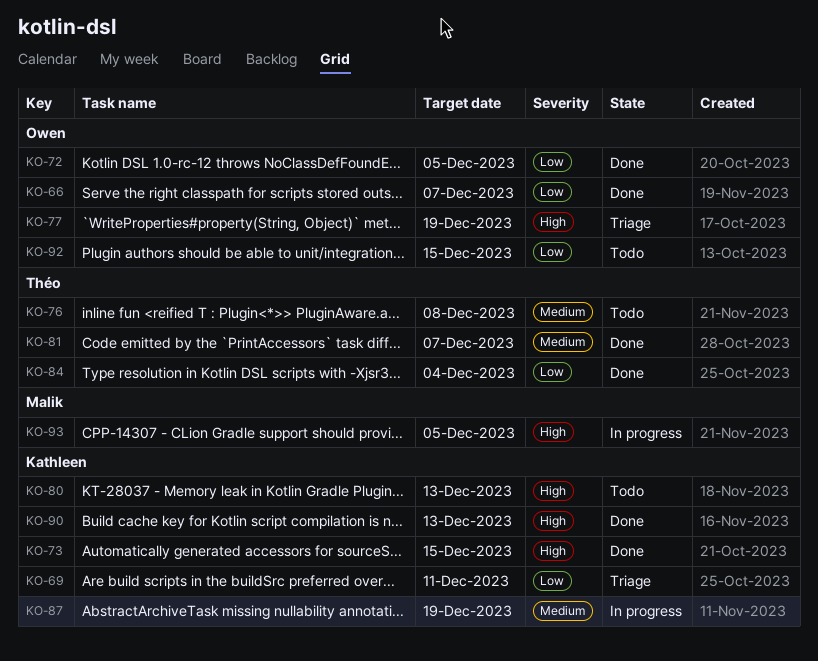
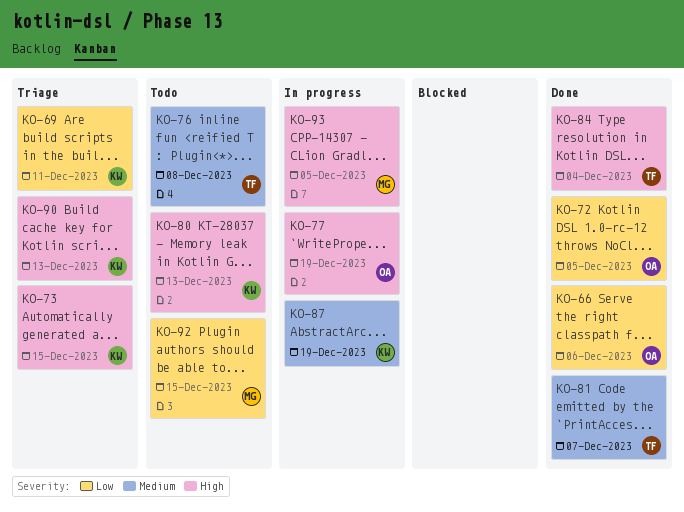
KO-66, due: Dec 7 -> Dec 6
KO-73, status: Done -> Triage
KO-77, status: Triage -> In progress
KO-84, priority: Low -> High
KO-90, status: Done -> Triage
KO-92, owner: Owen -> Malik

